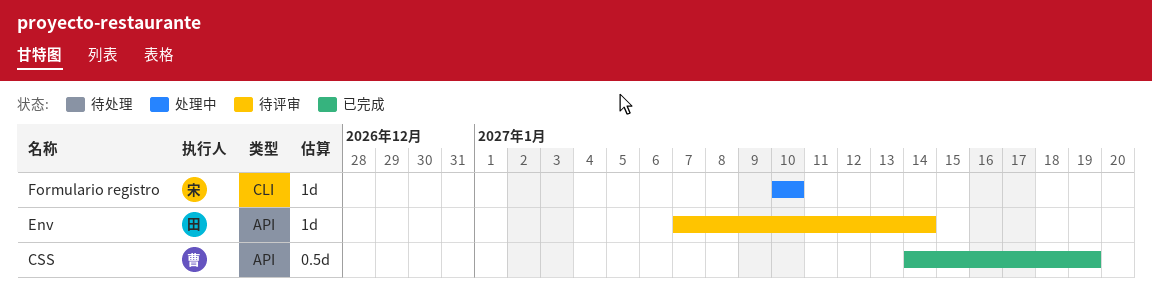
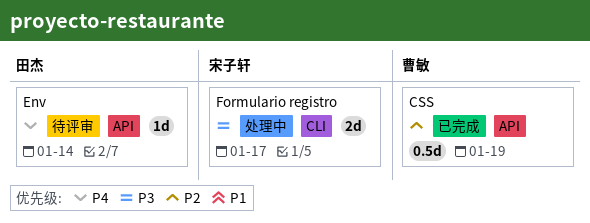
Formulario registro, estimate: 1d -> 2d
Formulario registro, due: Jan 10 -> Jan 17

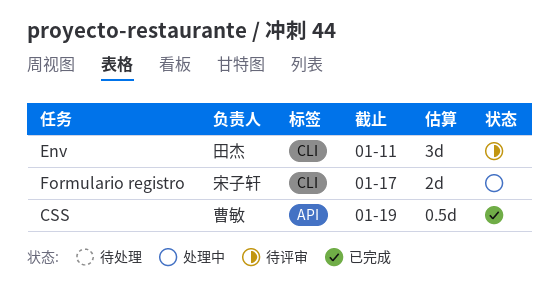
Env, label: API -> CLI
Env, estimate: 1d -> 3d
Env, due: Jan 14 -> Jan 11

